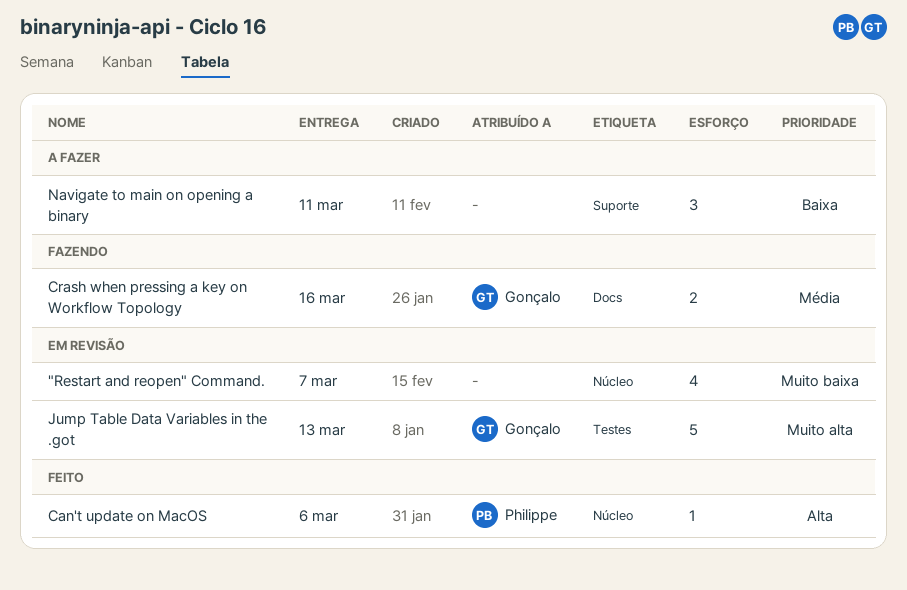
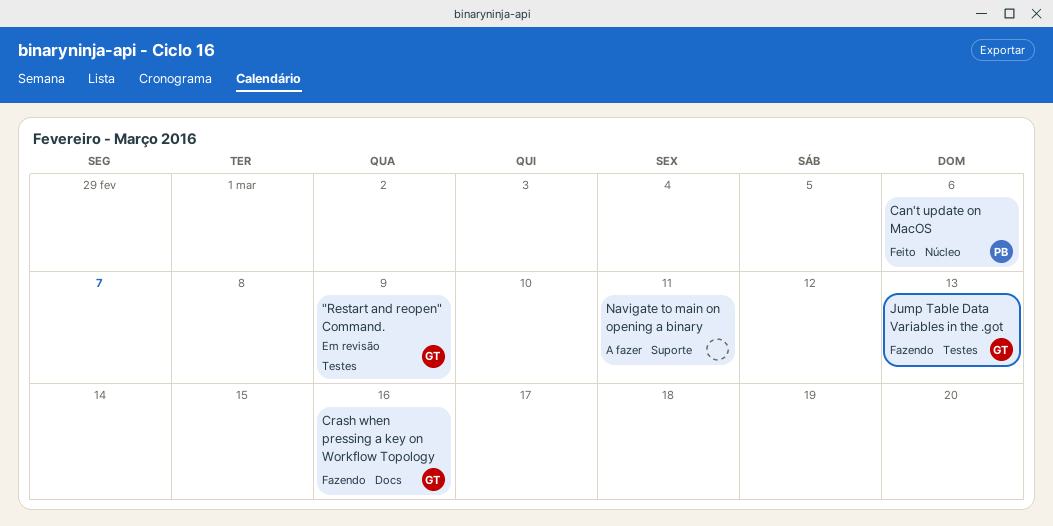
"Restart and reopen" Command., owner: none -> Gonçalo
"Restart and reopen" Command., label: Núcleo -> Testes
"Restart and reopen" Command., due: Mar 7 -> Mar 9
Jump Table Data Variables in the .got, status: Em revisão -> Fazendo

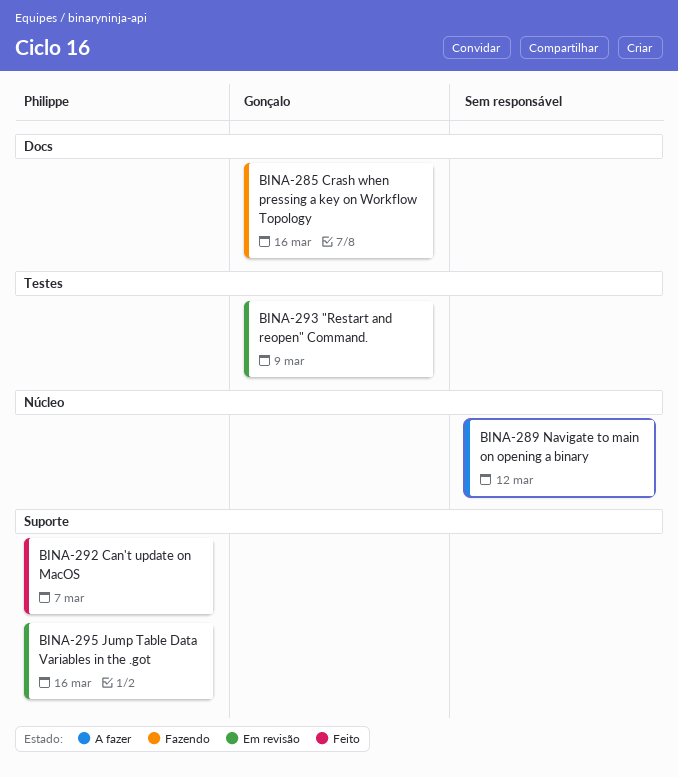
Can't update on MacOS, label: Núcleo -> Suporte
Can't update on MacOS, due: Mar 6 -> Mar 7
Jump Table Data Variables in the .got, status: Fazendo -> Em revisão
Jump Table Data Variables in the .got, owner: Gonçalo -> Philippe
Jump Table Data Variables in the .got, label: Testes -> Suporte
Jump Table Data Variables in the .got, due: Mar 13 -> Mar 16
Navigate to main on opening a binary, label: Suporte -> Núcleo
Navigate to main on opening a binary, due: Mar 11 -> Mar 12

